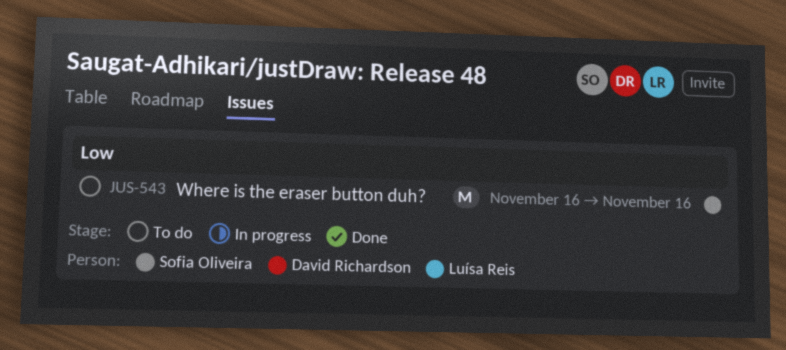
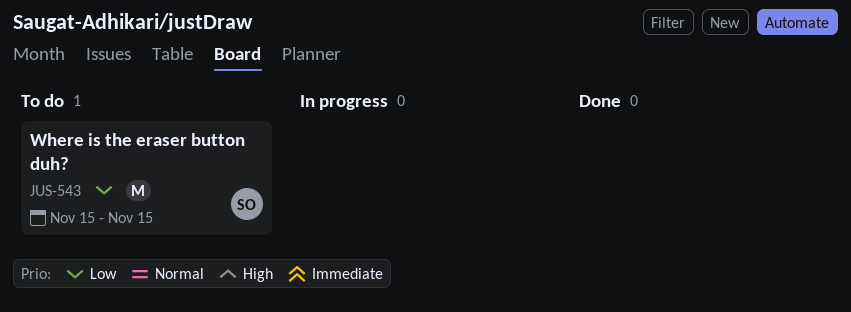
JUS-543, start: Nov 16 -> Nov 15
JUS-543, due: Nov 16 -> Nov 15

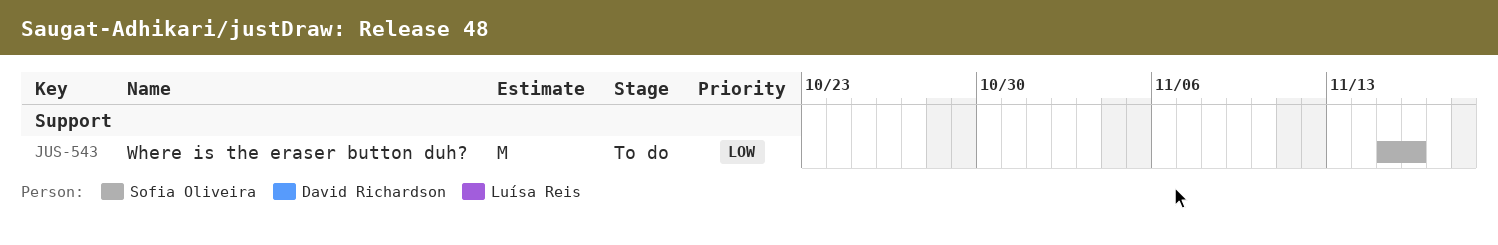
JUS-543, due: Nov 15 -> Nov 16

